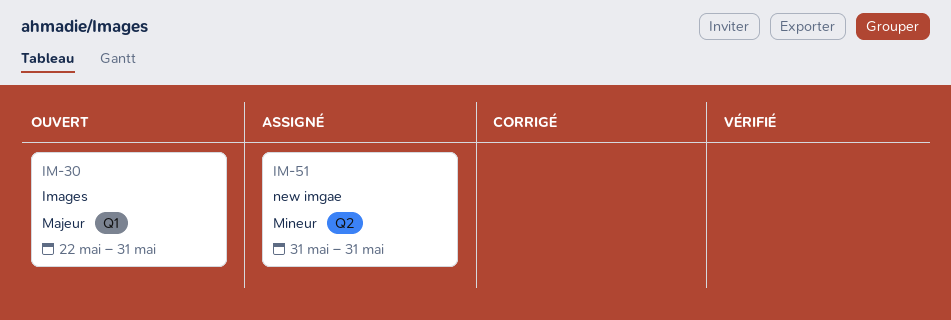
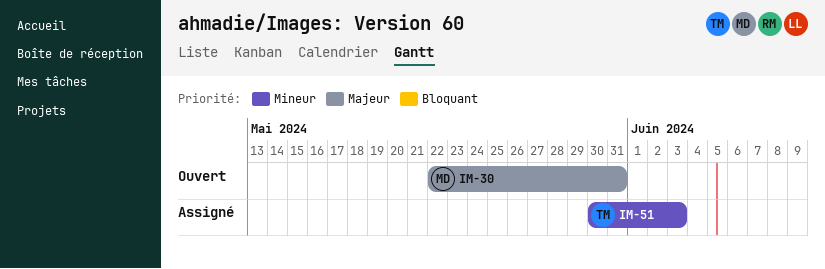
IM-51, start: May 31 -> May 30
IM-51, due: May 31 -> Jun 3

